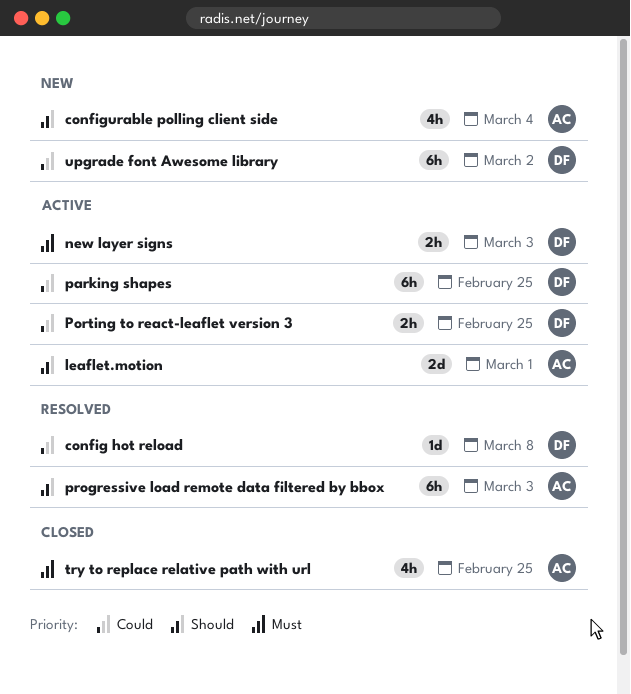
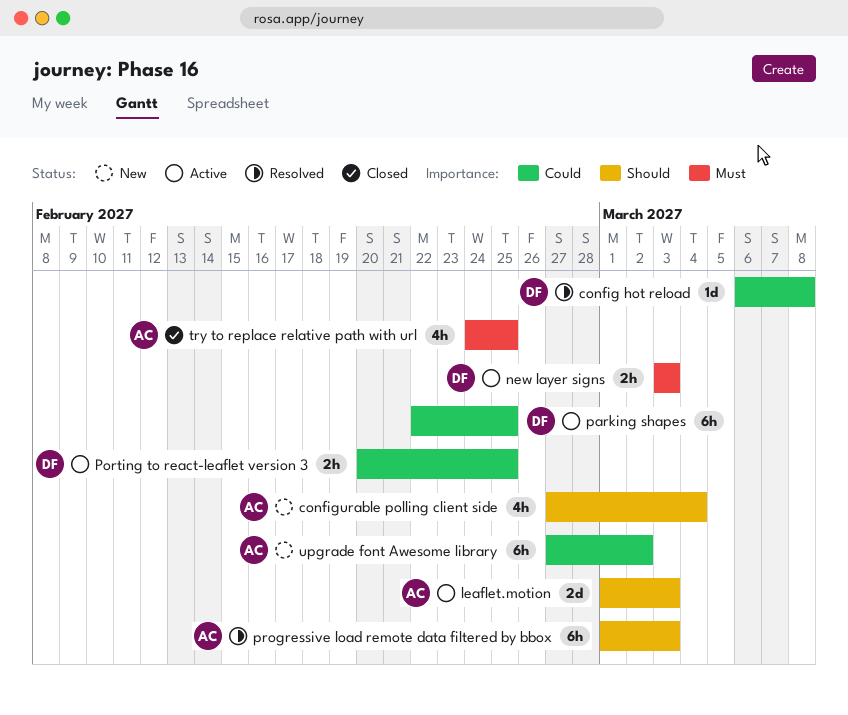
leaflet.motion, due: Mar 1 -> Mar 3
upgrade font Awesome library, owner: DF -> AC

